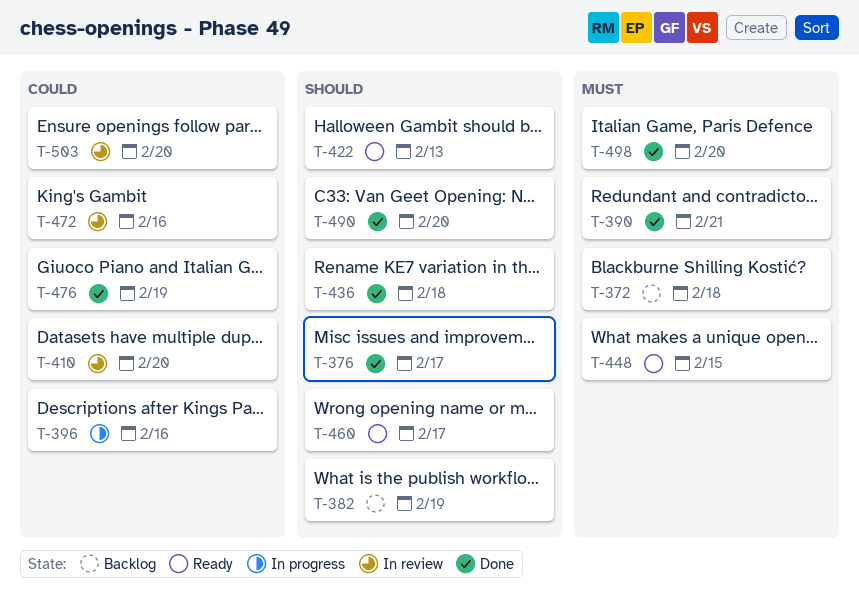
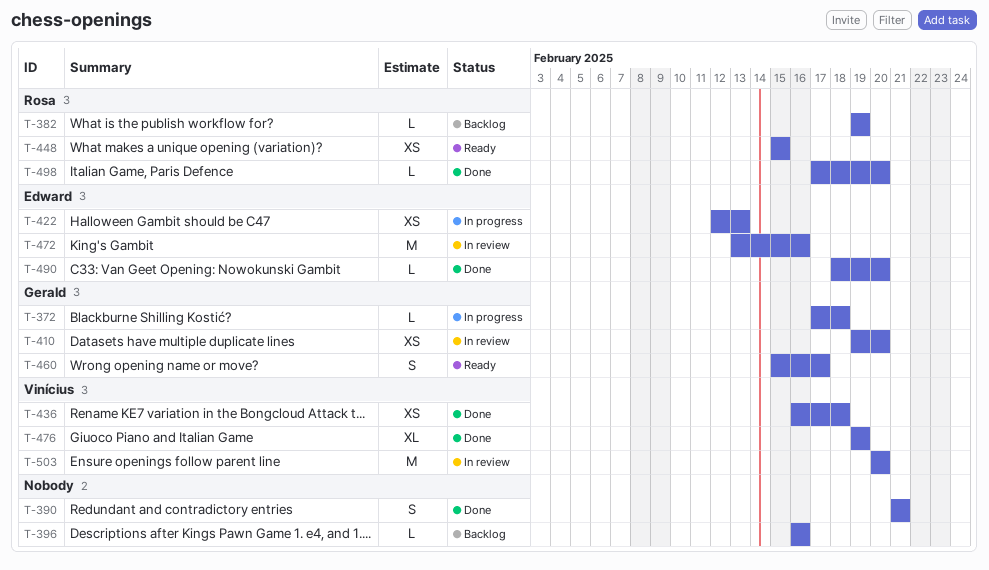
T-372, status: Backlog -> In progress
T-376: present -> none
T-396, status: In progress -> Backlog
T-422, status: Ready -> In progress

